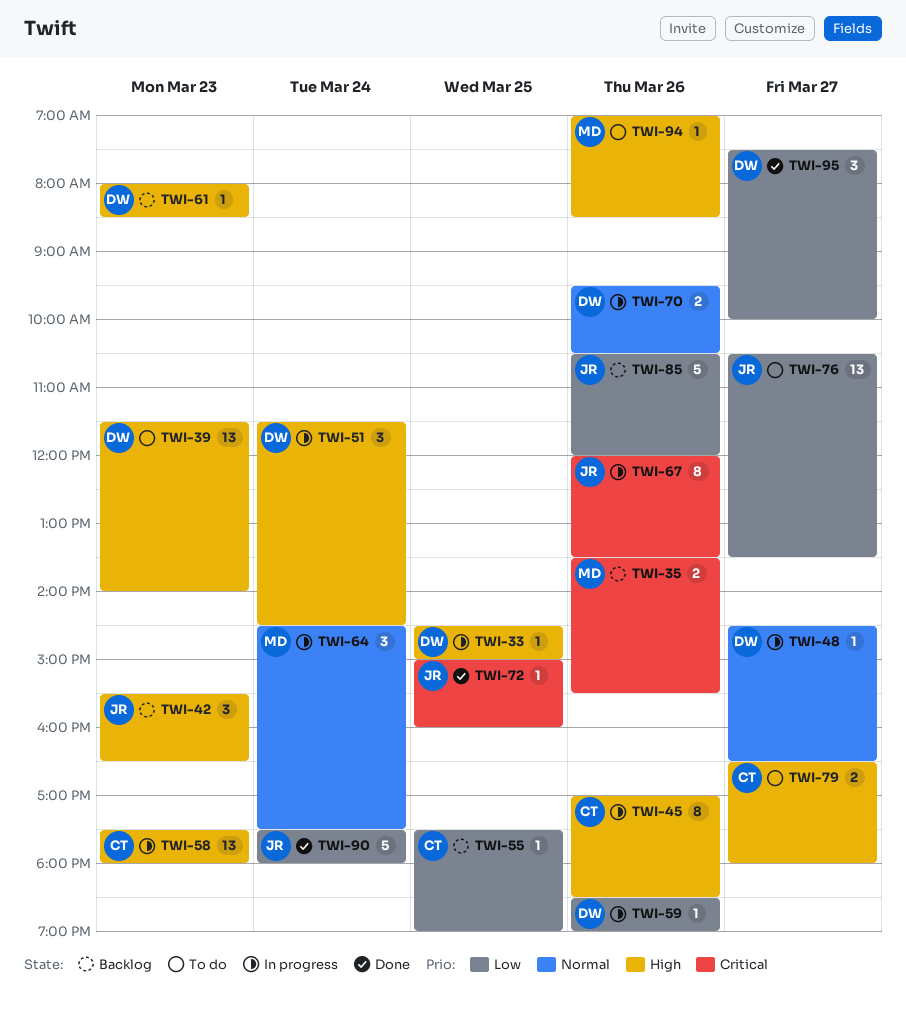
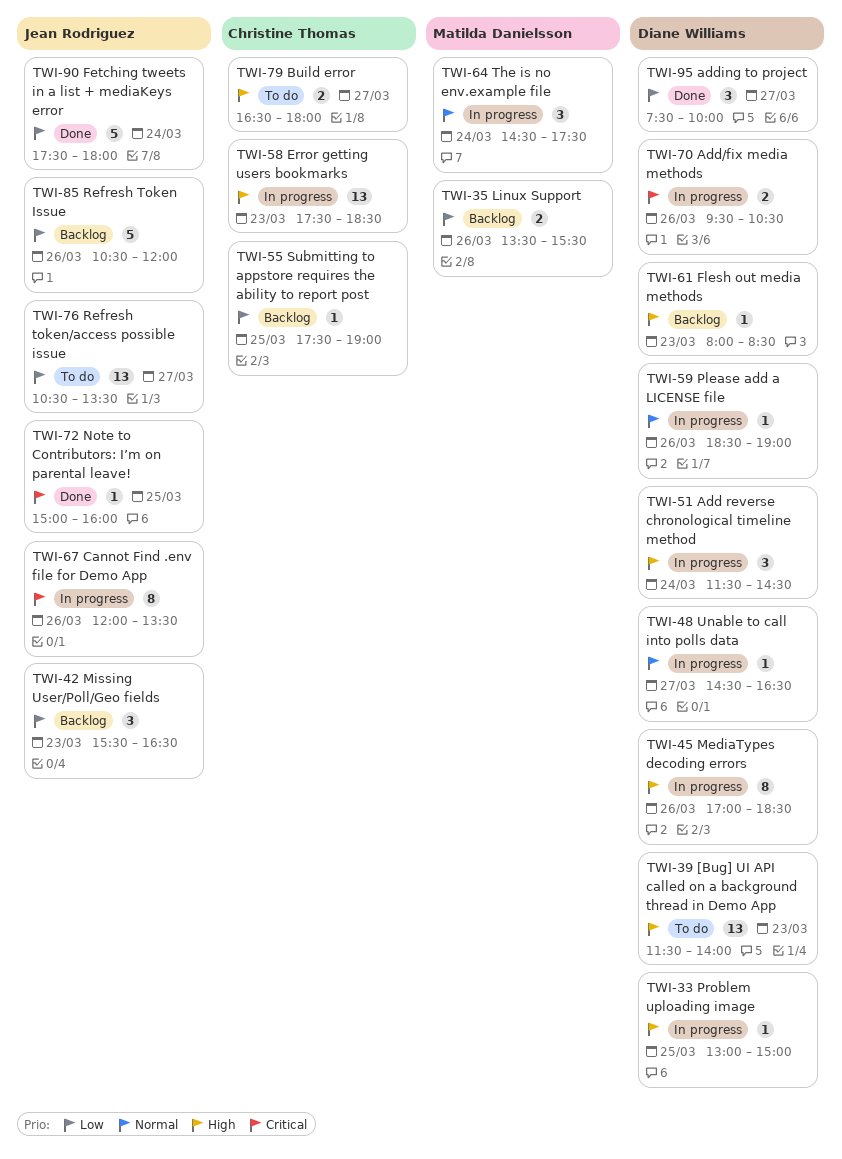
TWI-33, begins: 14:30 -> 13:00
TWI-35, priority: Critical -> Low
TWI-42, priority: High -> Low
TWI-45, owner: Christine Thomas -> Diane Williams
TWI-58, ends: 18:00 -> 18:30
TWI-59, priority: Low -> Normal
TWI-70, priority: Normal -> Critical
TWI-94: present -> none

